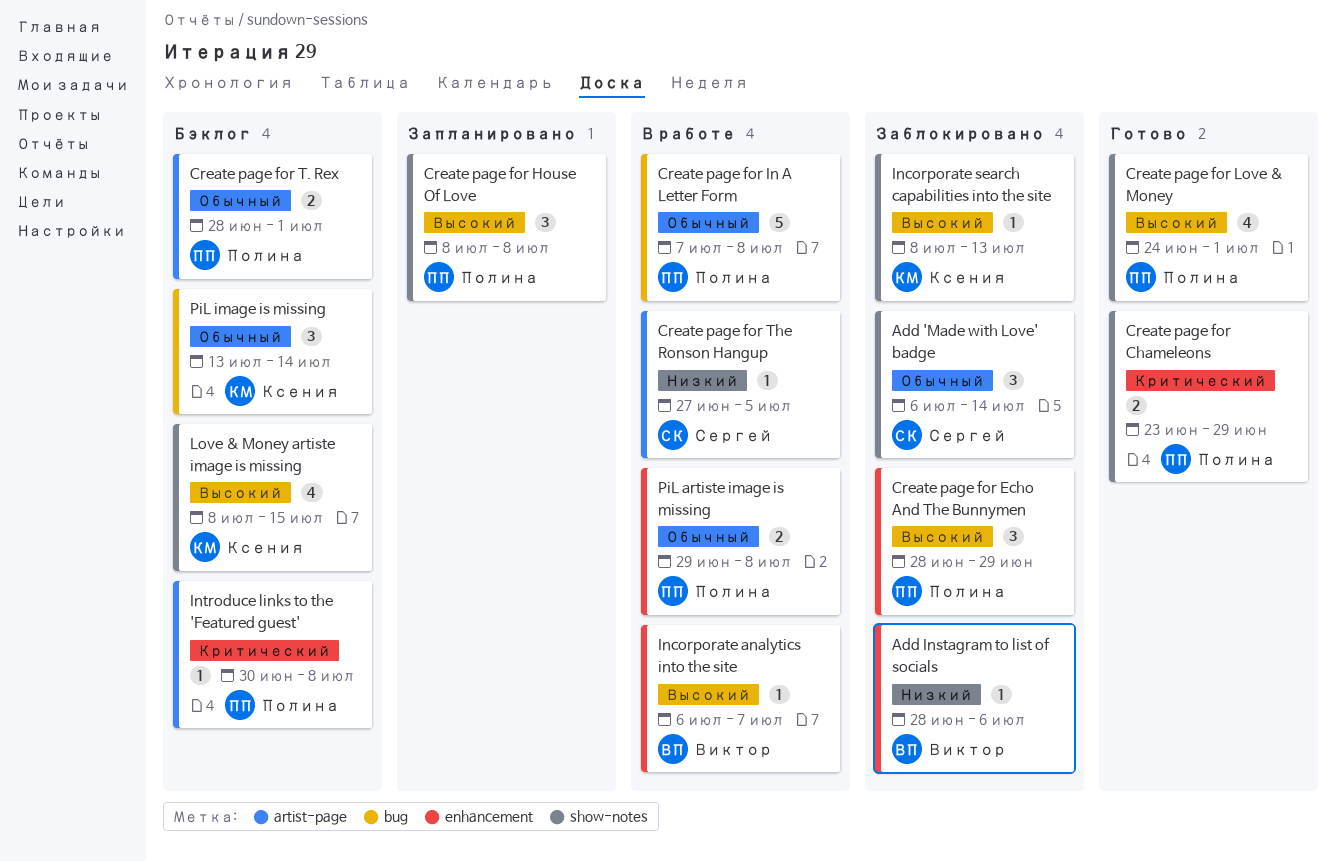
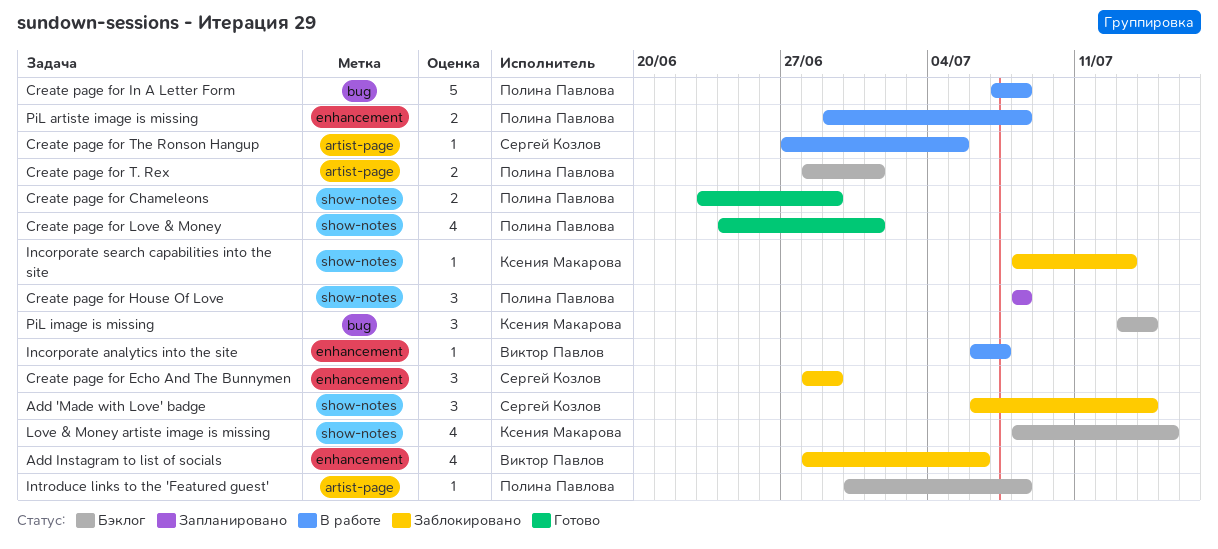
Add Instagram to list of socials, estimate: 1 -> 4
Create page for Echo And The Bunnymen, owner: Полина Павлова -> Сергей Козлов

